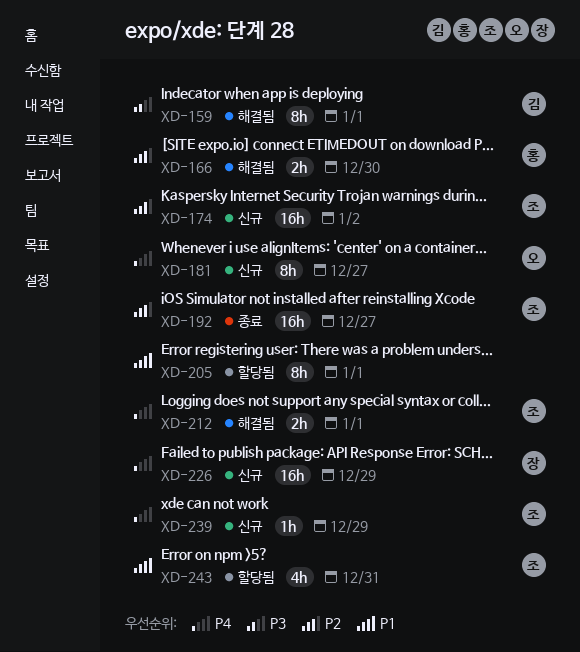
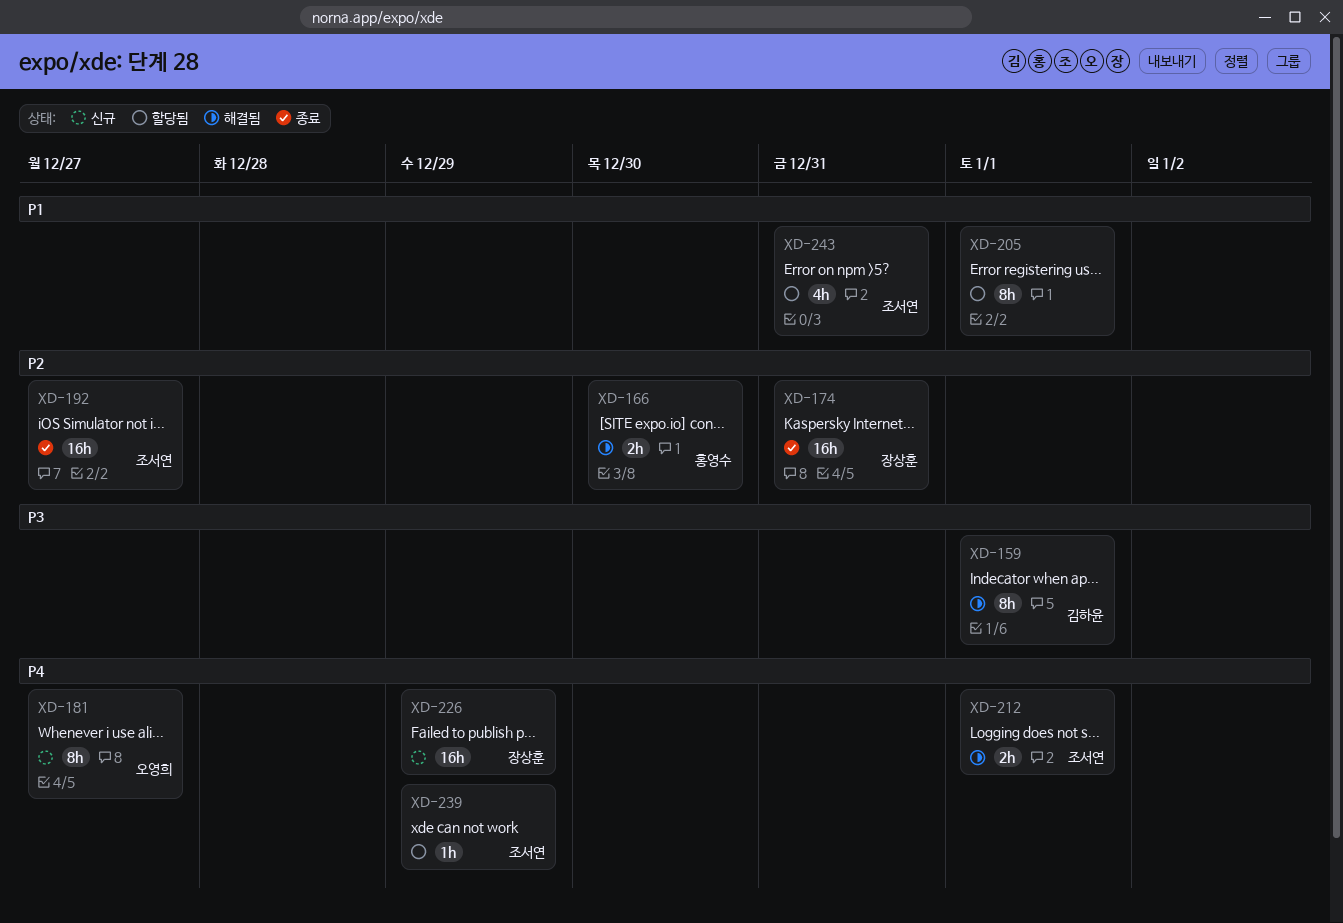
XD-174, status: 신규 -> 종료
XD-174, owner: 조서연 -> 장상훈
XD-174, due: Jan 2 -> Dec 31
XD-239, status: 신규 -> 할당됨

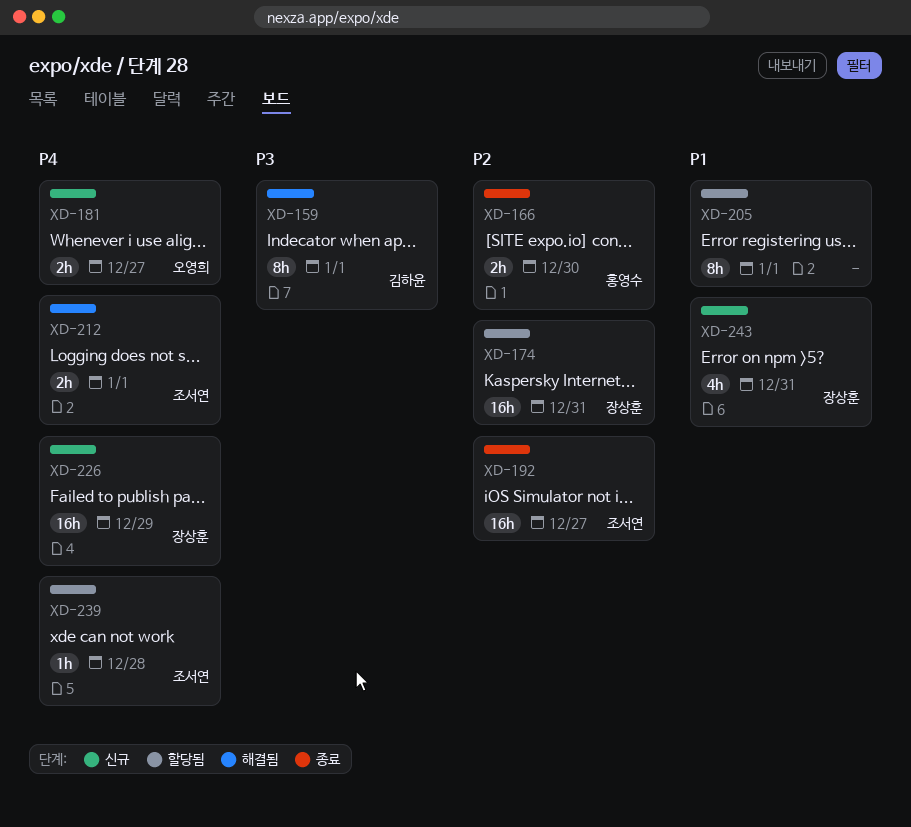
XD-166, status: 해결됨 -> 종료
XD-174, status: 종료 -> 할당됨
XD-181, estimate: 8h -> 2h
XD-239, due: Dec 29 -> Dec 28
XD-243, status: 할당됨 -> 신규
XD-243, owner: 조서연 -> 장상훈

